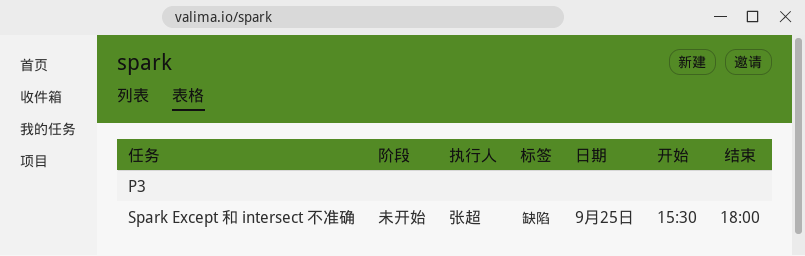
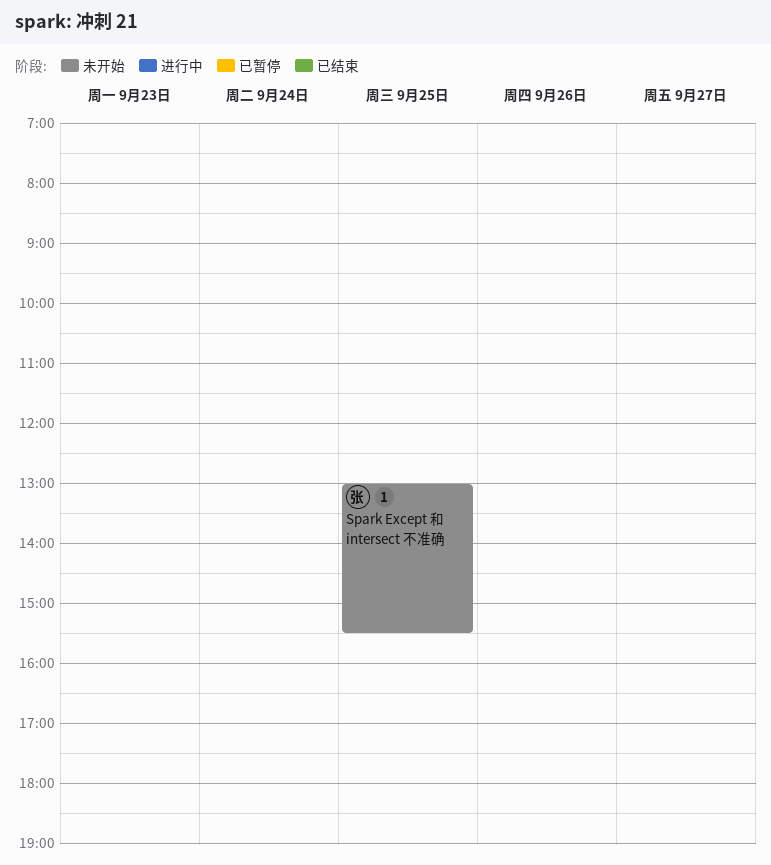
Spark Except 和 intersect 不准确, begins: 15:30 -> 13:00
Spark Except 和 intersect 不准确, ends: 18:00 -> 15:30

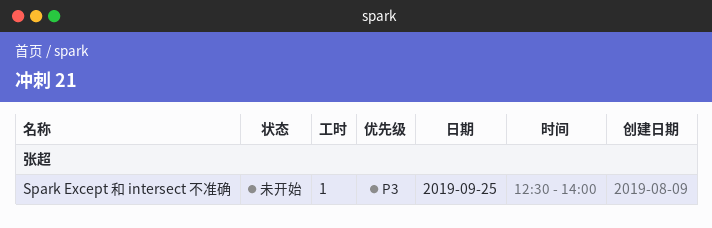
Spark Except 和 intersect 不准确, begins: 13:00 -> 12:30
Spark Except 和 intersect 不准确, ends: 15:30 -> 14:00

